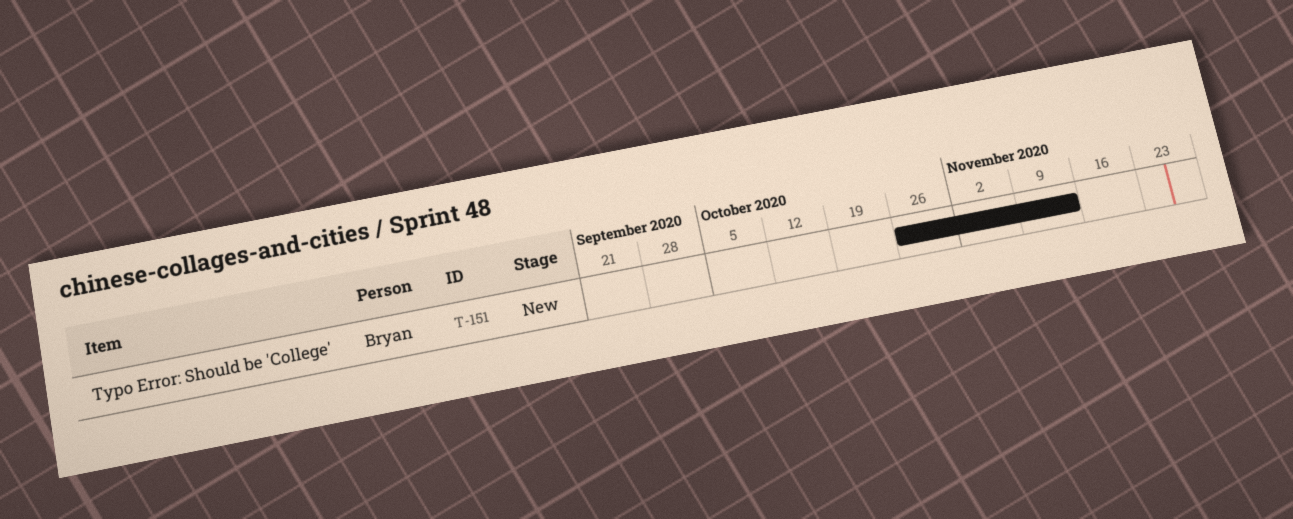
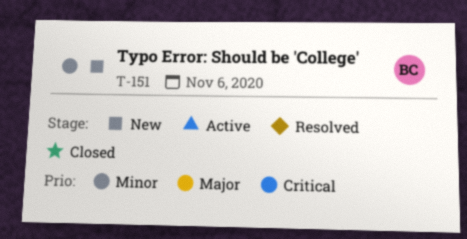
T-151, due: Nov 13 -> Nov 6

